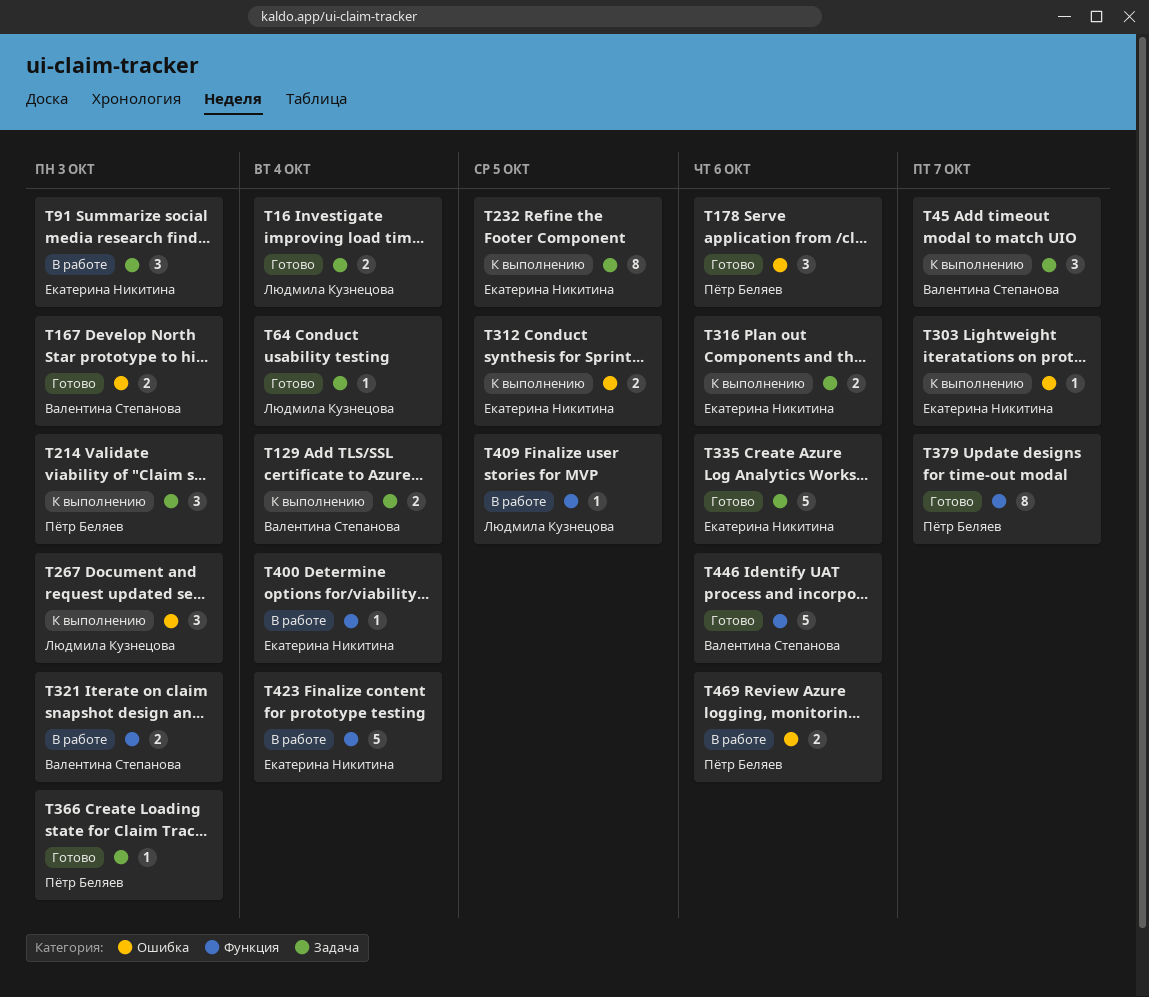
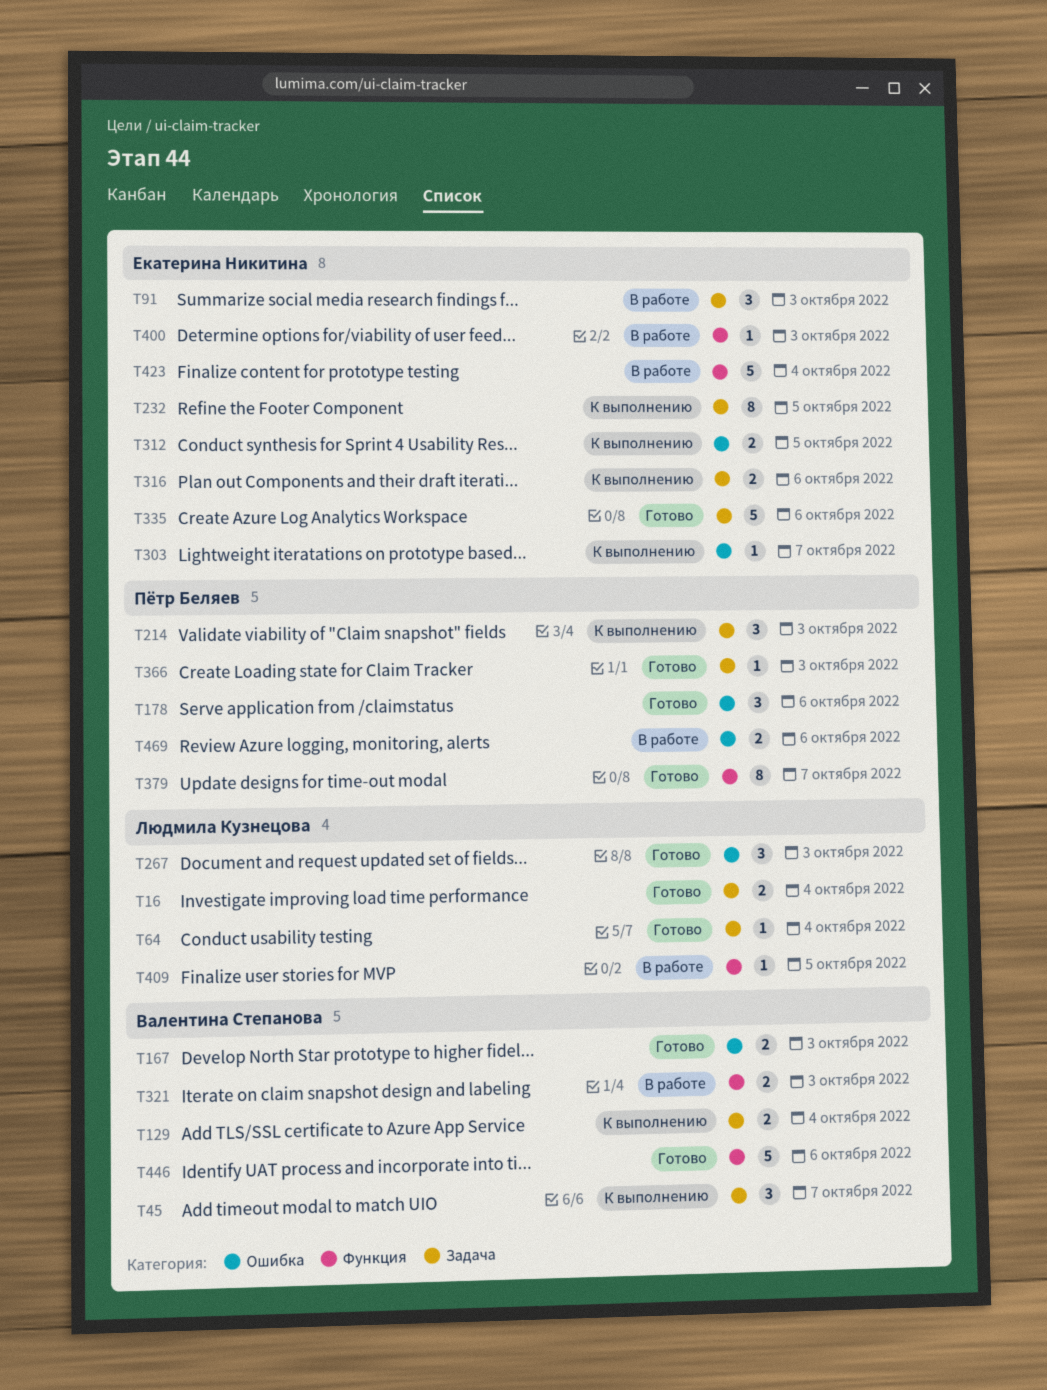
T267, status: К выполнению -> Готово
T400, due: Oct 4 -> Oct 3

